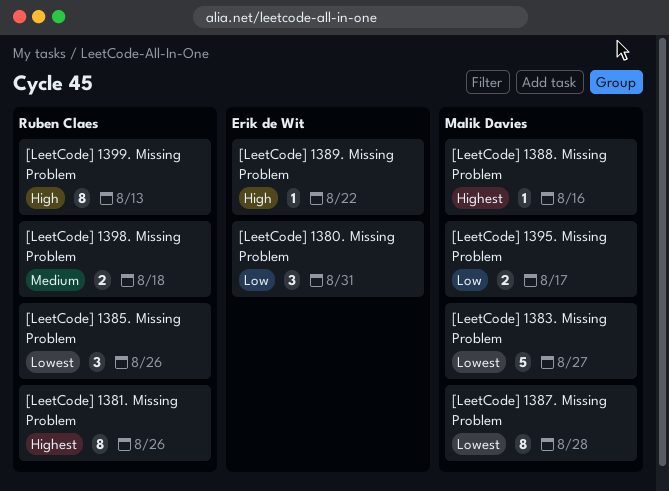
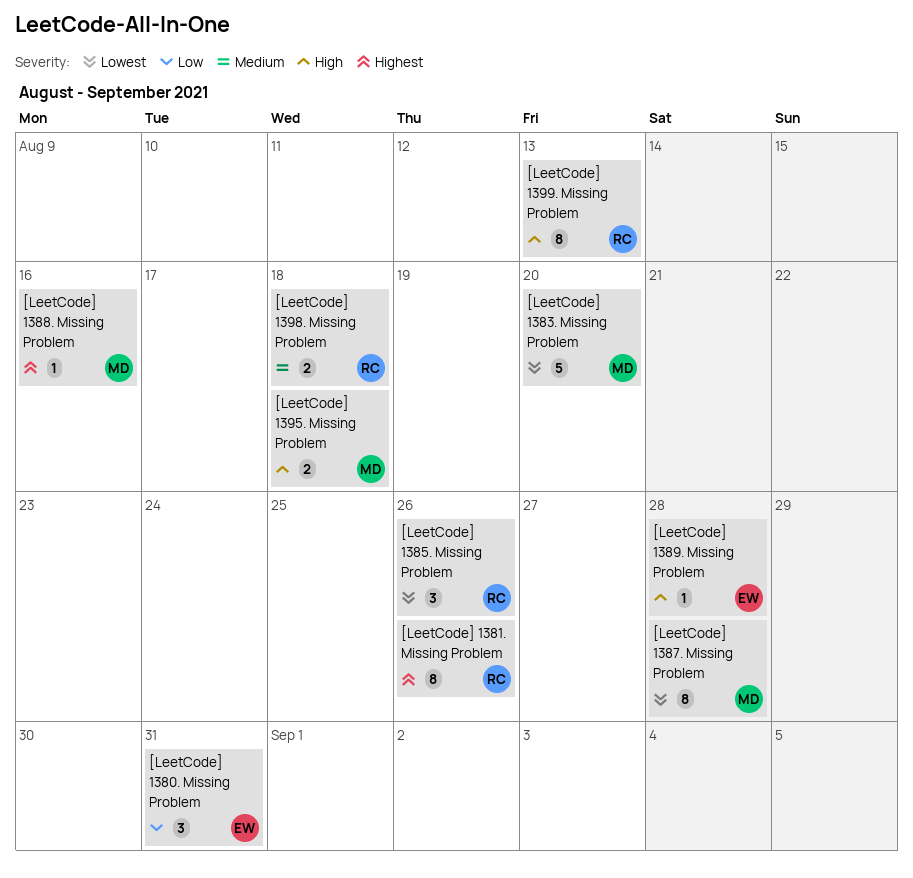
[LeetCode] 1383. Missing Problem, due: Aug 27 -> Aug 20
[LeetCode] 1389. Missing Problem, due: Aug 22 -> Aug 28
[LeetCode] 1395. Missing Problem, priority: Low -> High
[LeetCode] 1395. Missing Problem, due: Aug 17 -> Aug 18

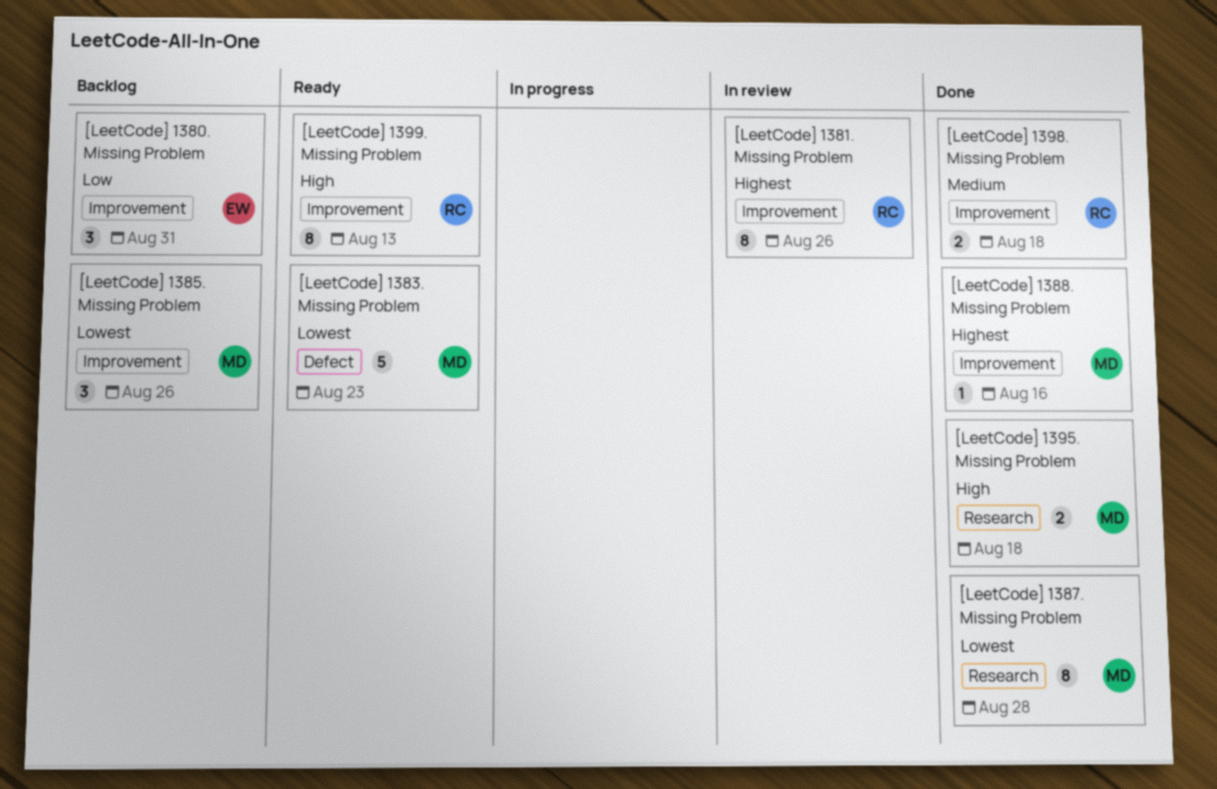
[LeetCode] 1383. Missing Problem, due: Aug 20 -> Aug 23
[LeetCode] 1385. Missing Problem, owner: RC -> MD
[LeetCode] 1389. Missing Problem: present -> none

